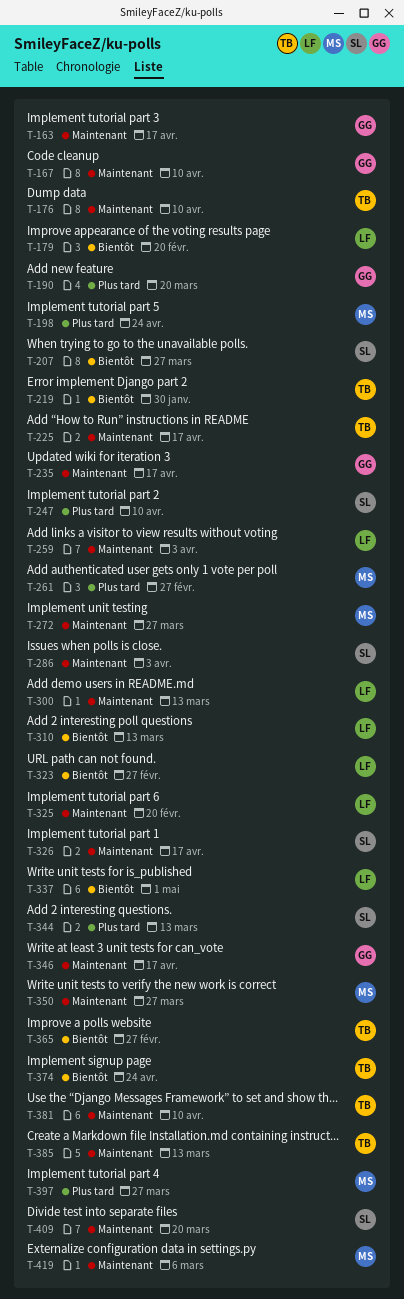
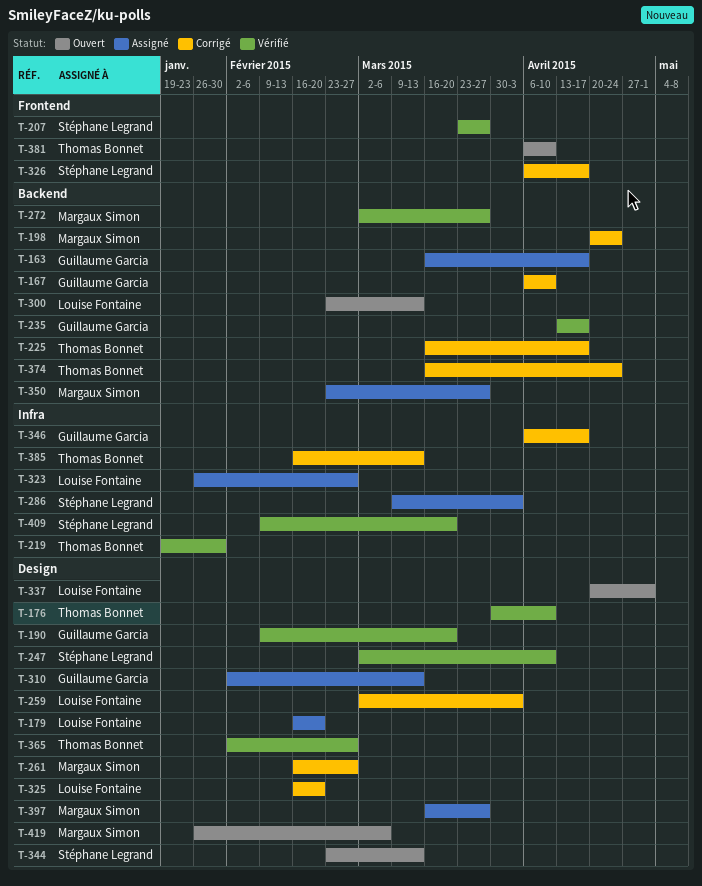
T-310, owner: Louise Fontaine -> Guillaume Garcia

